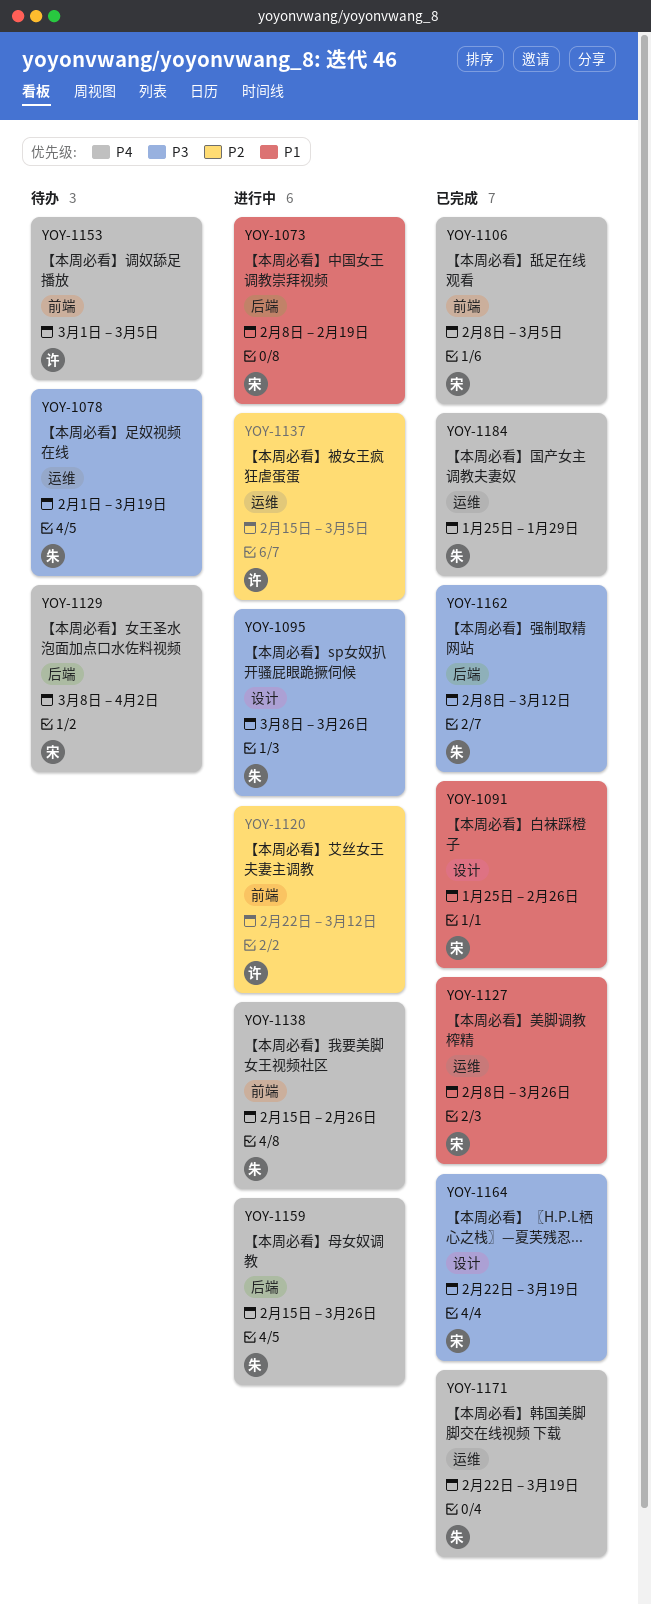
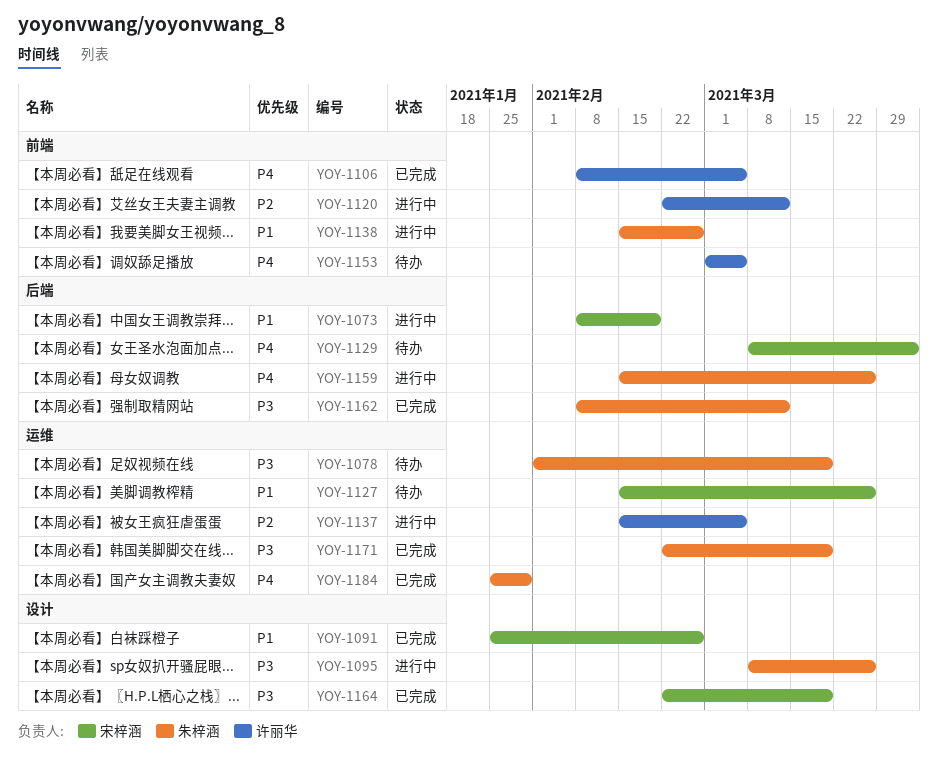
YOY-1106, owner: 宋梓涵 -> 许丽华
YOY-1127, status: 已完成 -> 待办
YOY-1127, start: Feb 8 -> Feb 15
YOY-1138, priority: P4 -> P1
YOY-1171, priority: P4 -> P3

